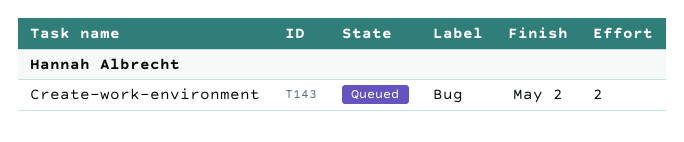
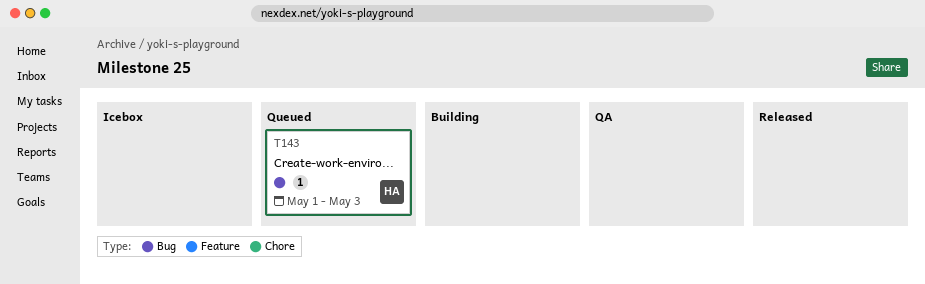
T143, estimate: 2 -> 1
T143, due: May 2 -> May 3

